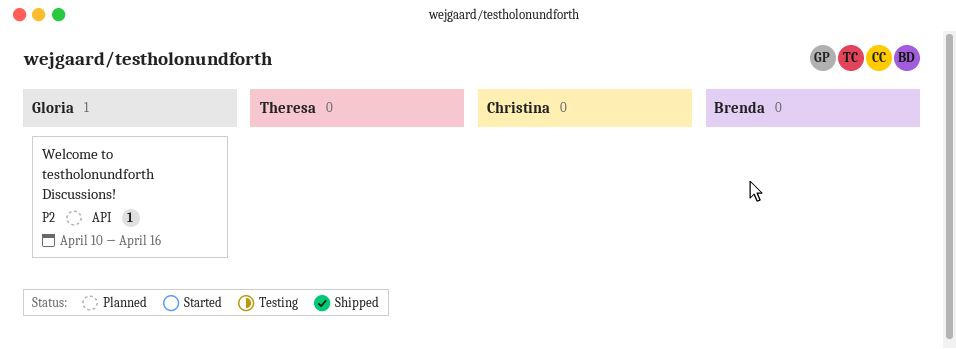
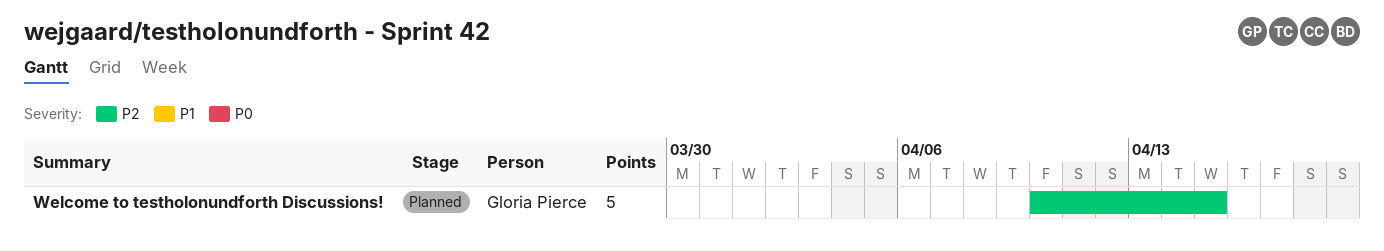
Welcome to testholonundforth Discussions!, estimate: 1 -> 5
Welcome to testholonundforth Discussions!, due: Apr 16 -> Apr 15

